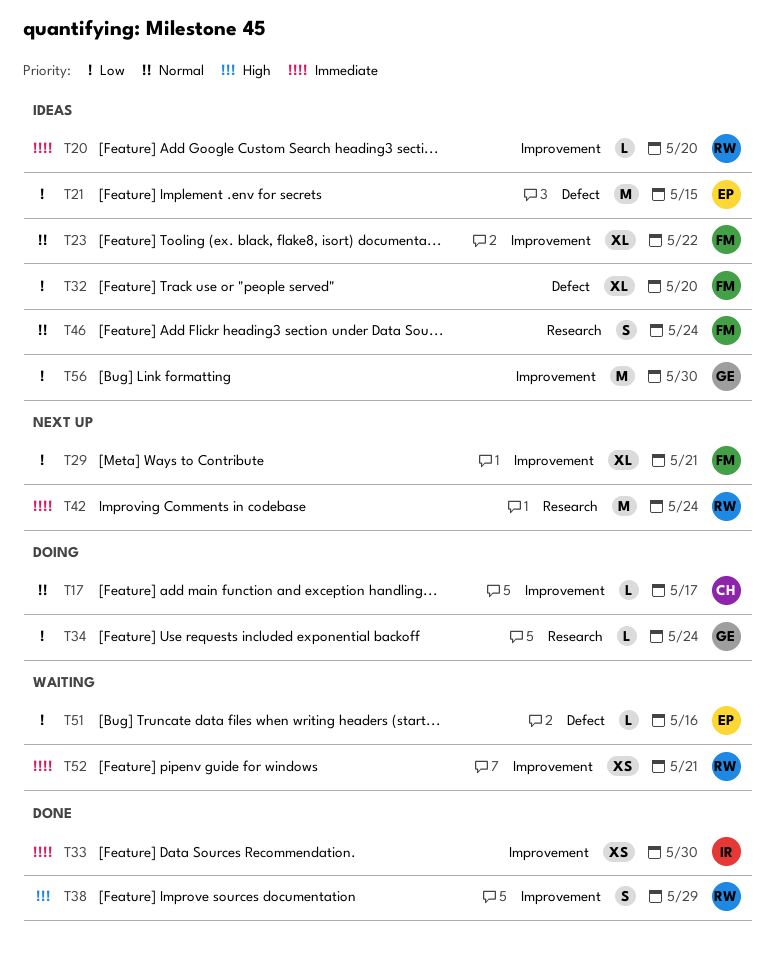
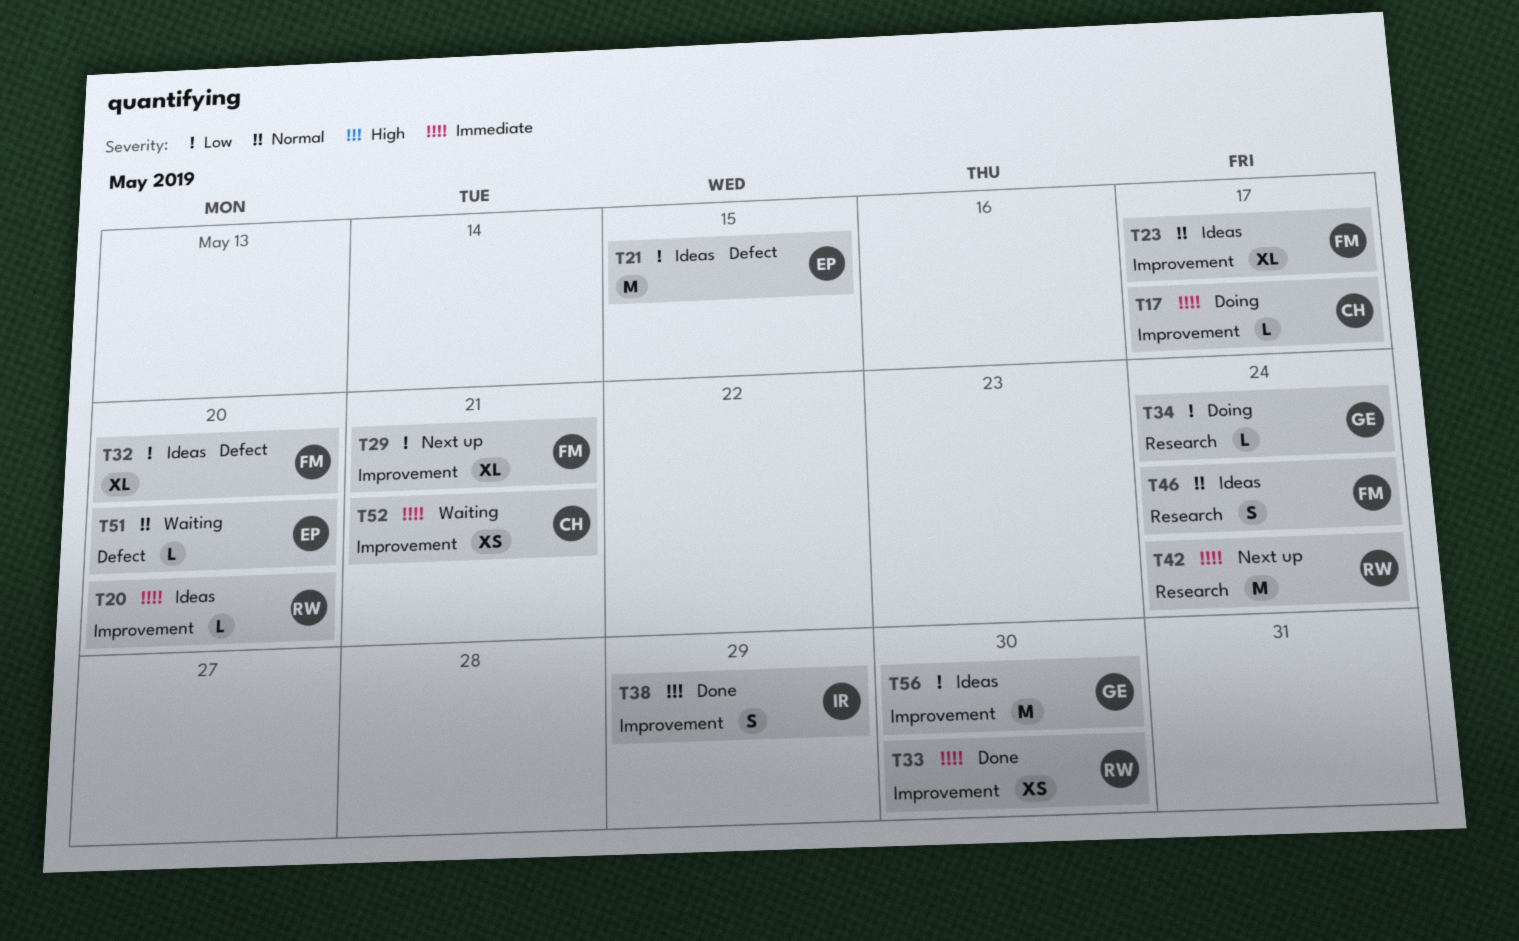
T17, priority: Normal -> Immediate
T23, due: May 22 -> May 17
T33, owner: IR -> RW
T38, owner: RW -> IR
T51, priority: Low -> Normal
T51, due: May 16 -> May 20
T52, owner: RW -> CH

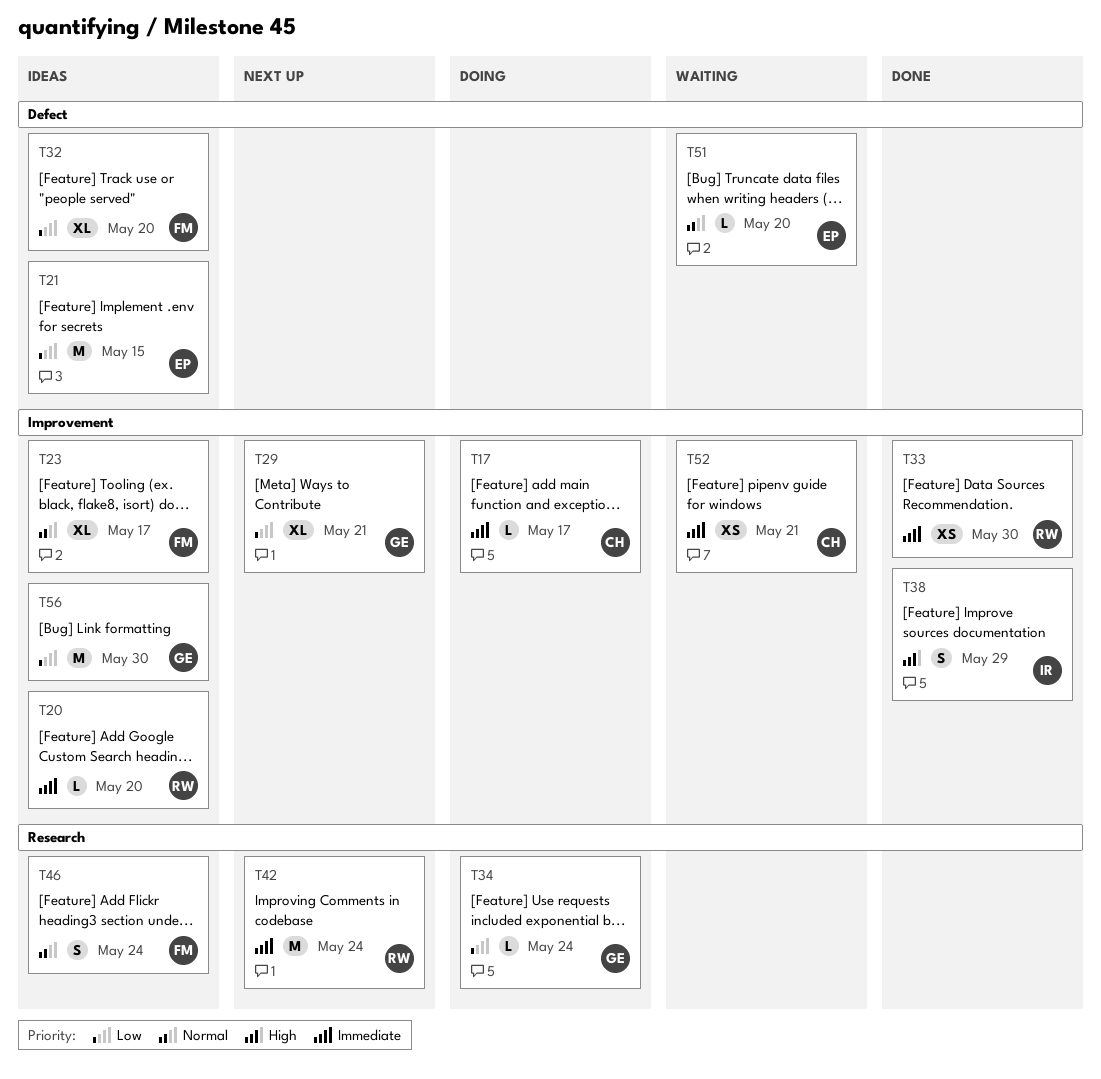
T29, owner: FM -> GE

